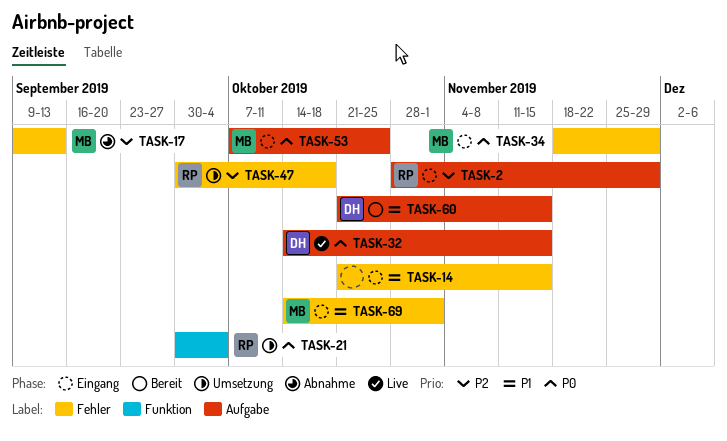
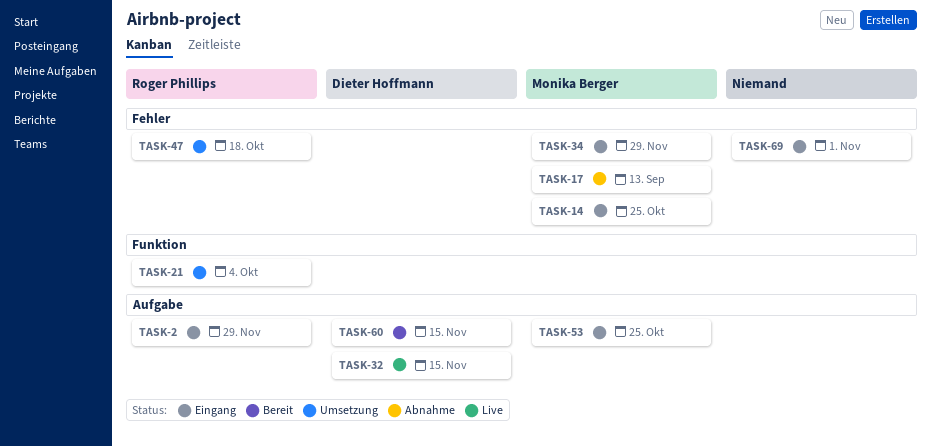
TASK-14, owner: none -> Monika Berger
TASK-14, due: Nov 15 -> Oct 25
TASK-69, owner: Monika Berger -> none

